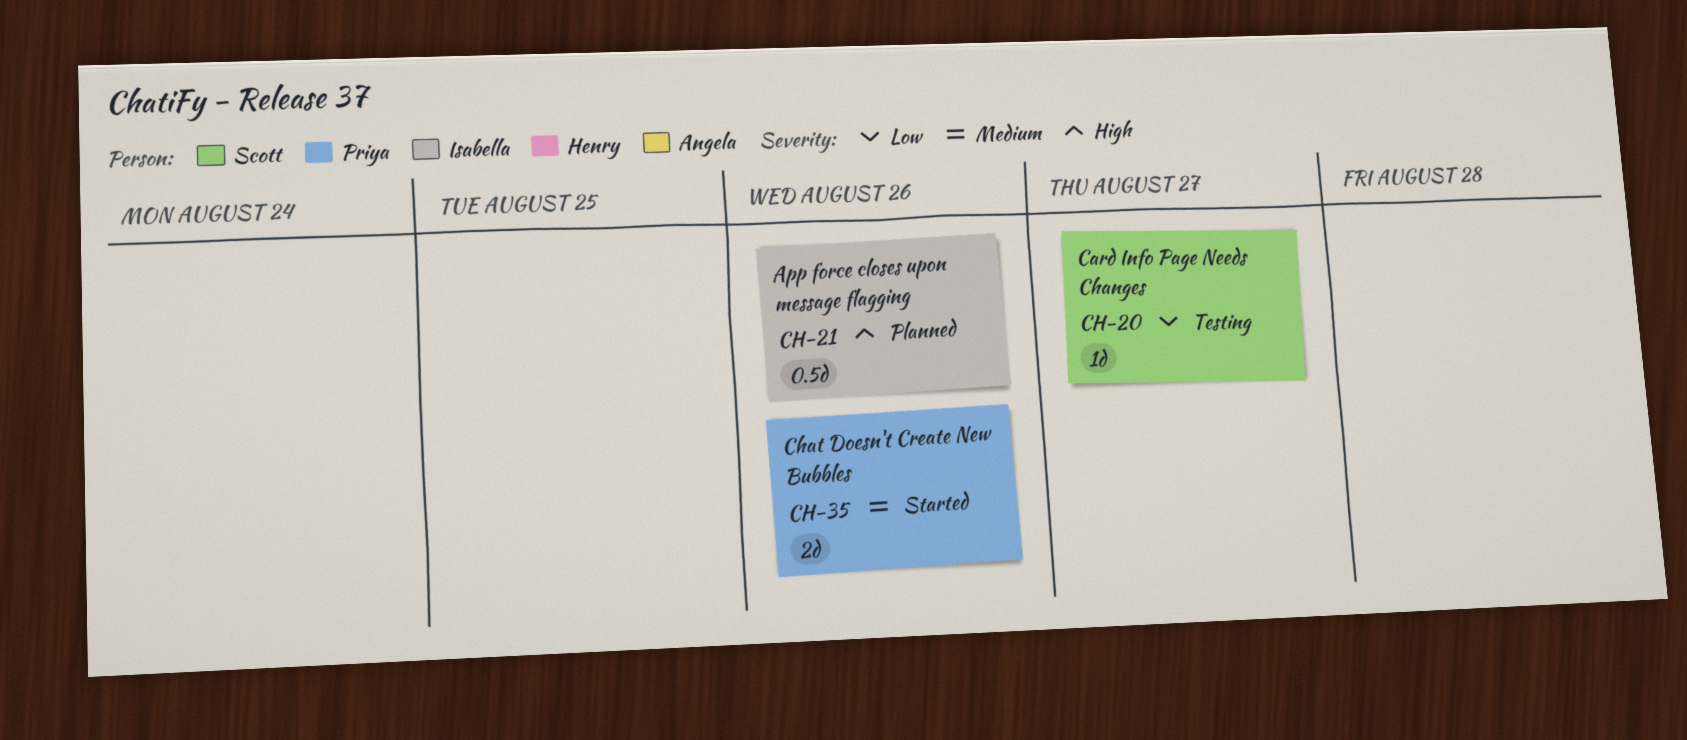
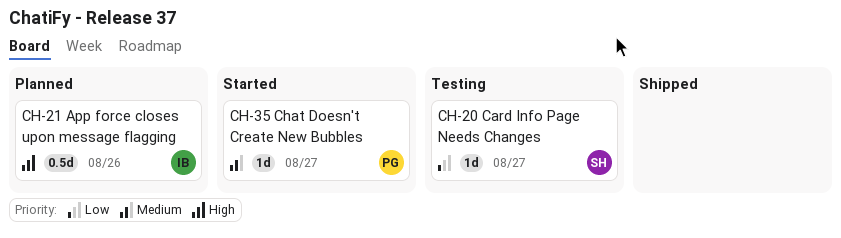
CH-35, estimate: 2d -> 1d
CH-35, due: Aug 26 -> Aug 27

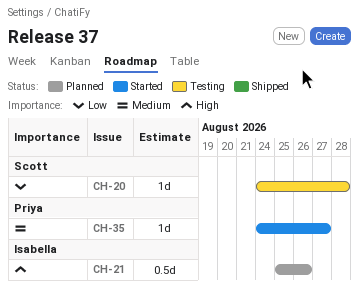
CH-20, due: Aug 27 -> Aug 28

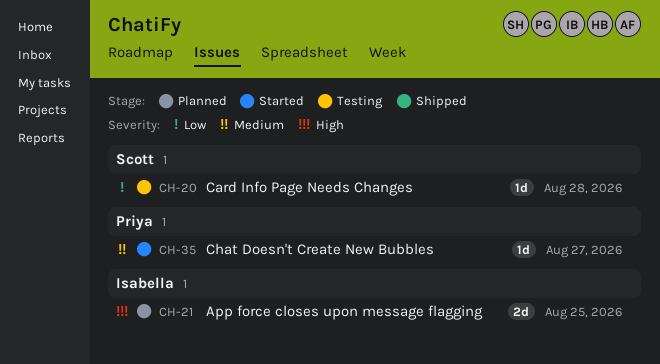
CH-21, estimate: 0.5d -> 2d
CH-21, due: Aug 26 -> Aug 25

